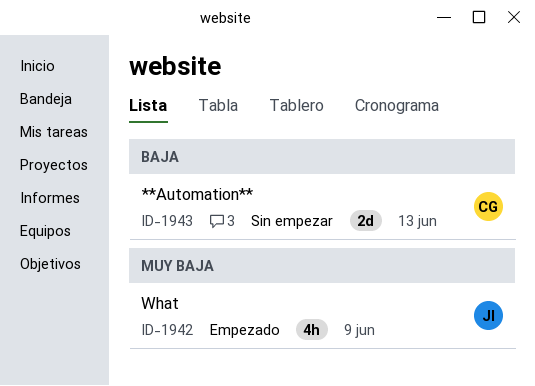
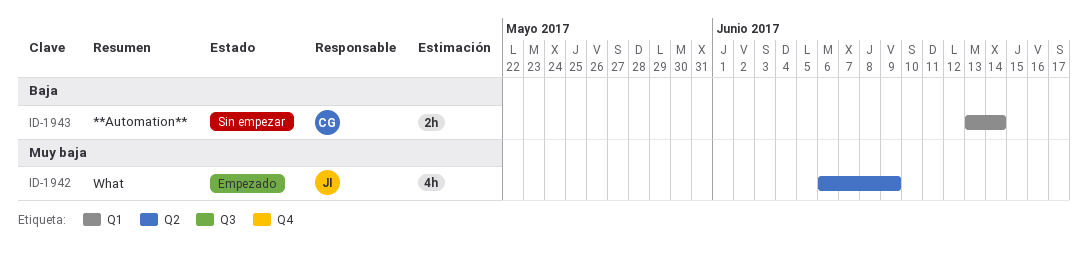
ID-1943, estimate: 2d -> 2h
ID-1943, due: Jun 13 -> Jun 14

